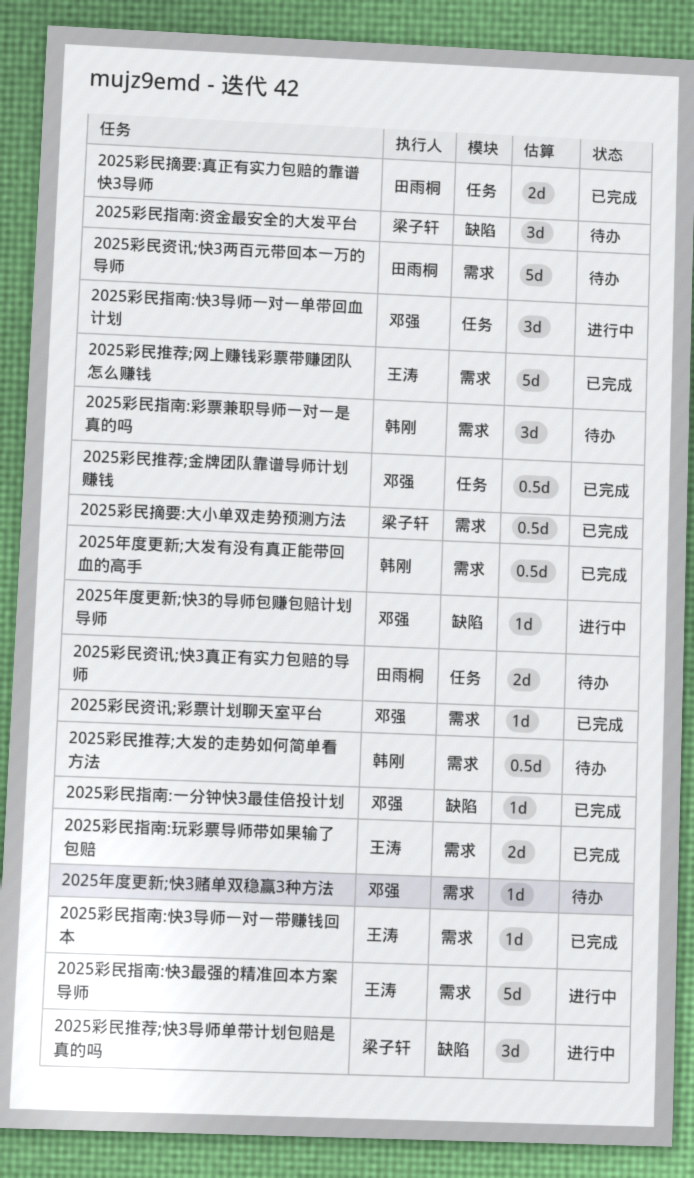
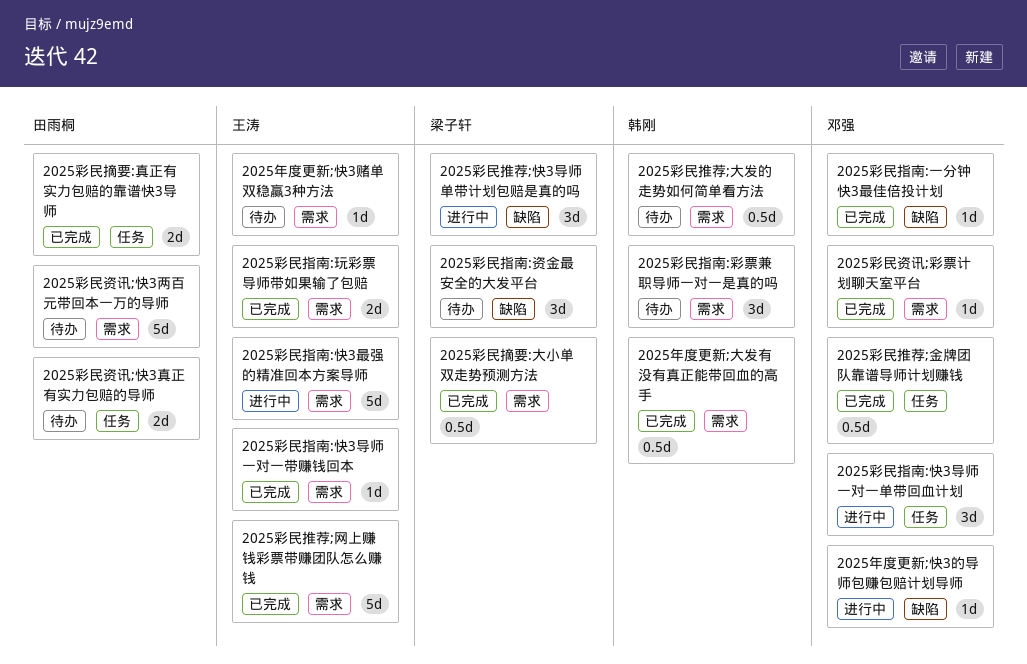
2025年度更新;快3赌单双稳赢3种方法, owner: 邓强 -> 王涛

